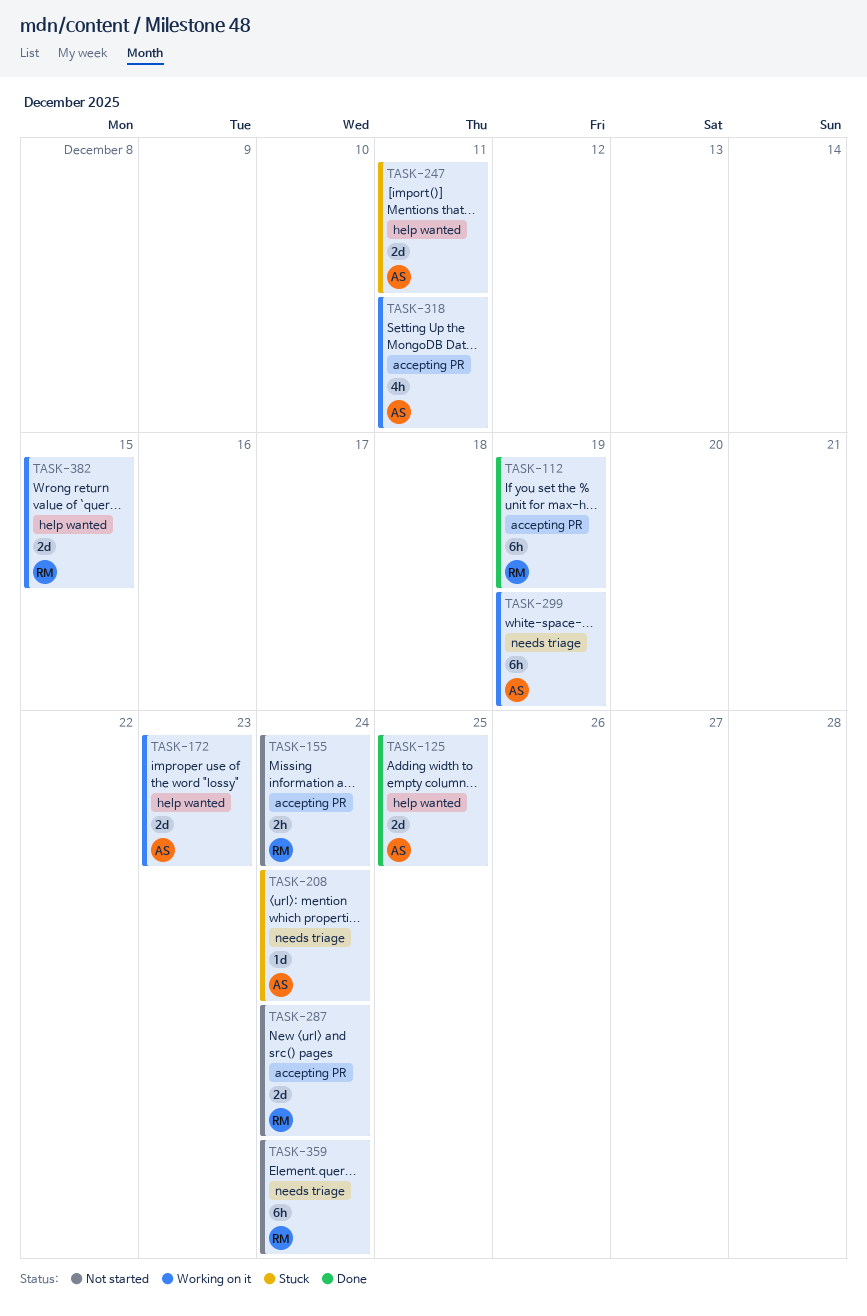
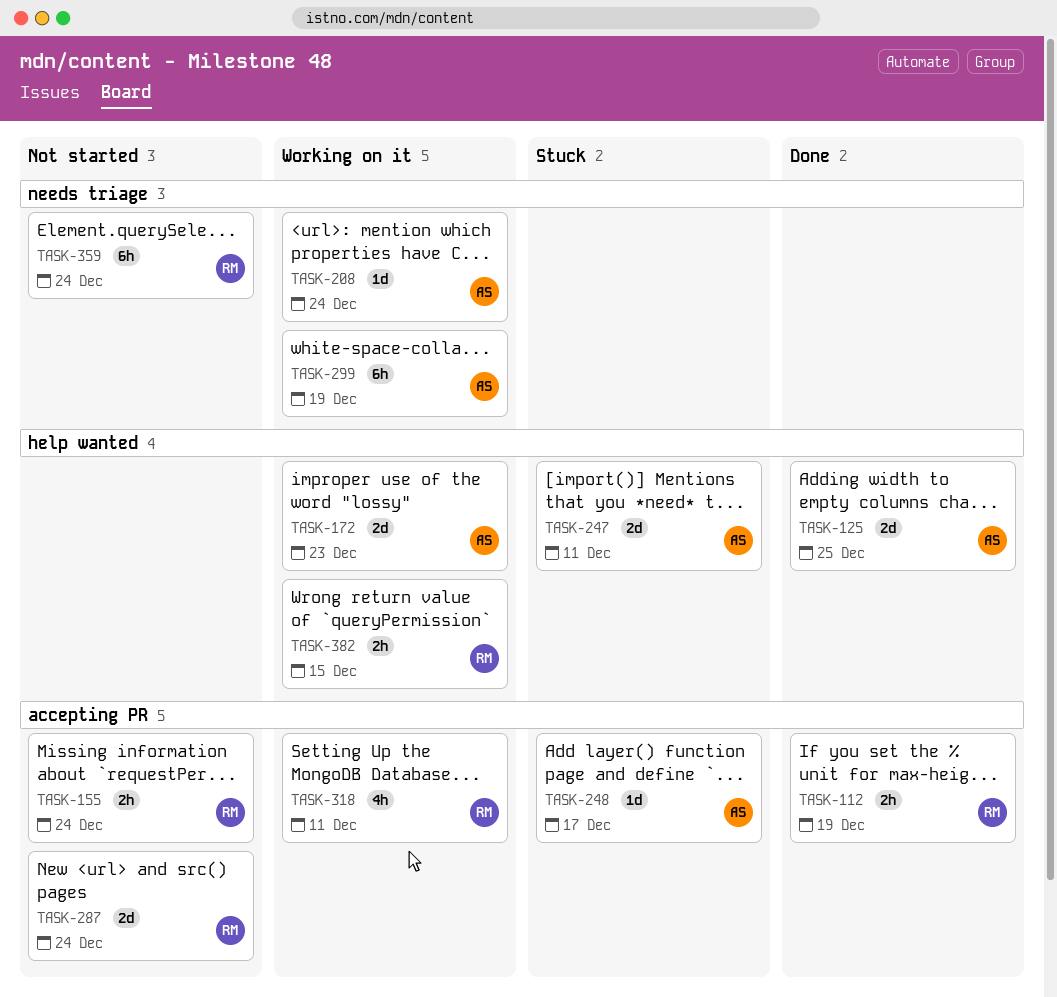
TASK-112, estimate: 6h -> 2h
TASK-208, status: Stuck -> Working on it
TASK-248: none -> present
TASK-318, owner: AS -> RM
TASK-382, estimate: 2d -> 2h

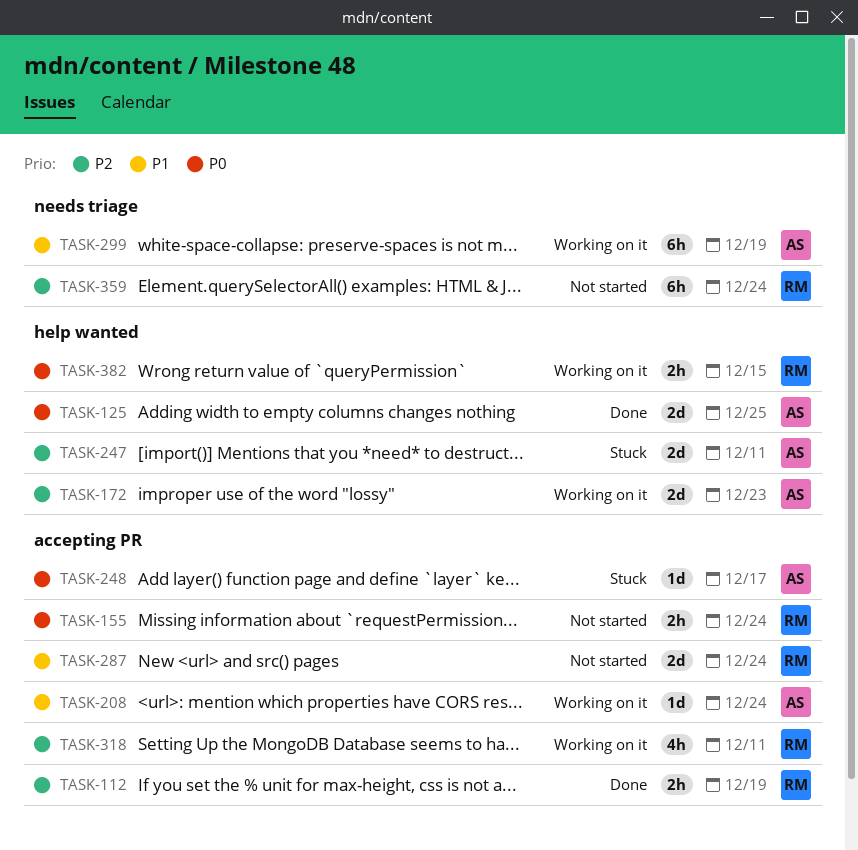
TASK-208, label: needs triage -> accepting PR

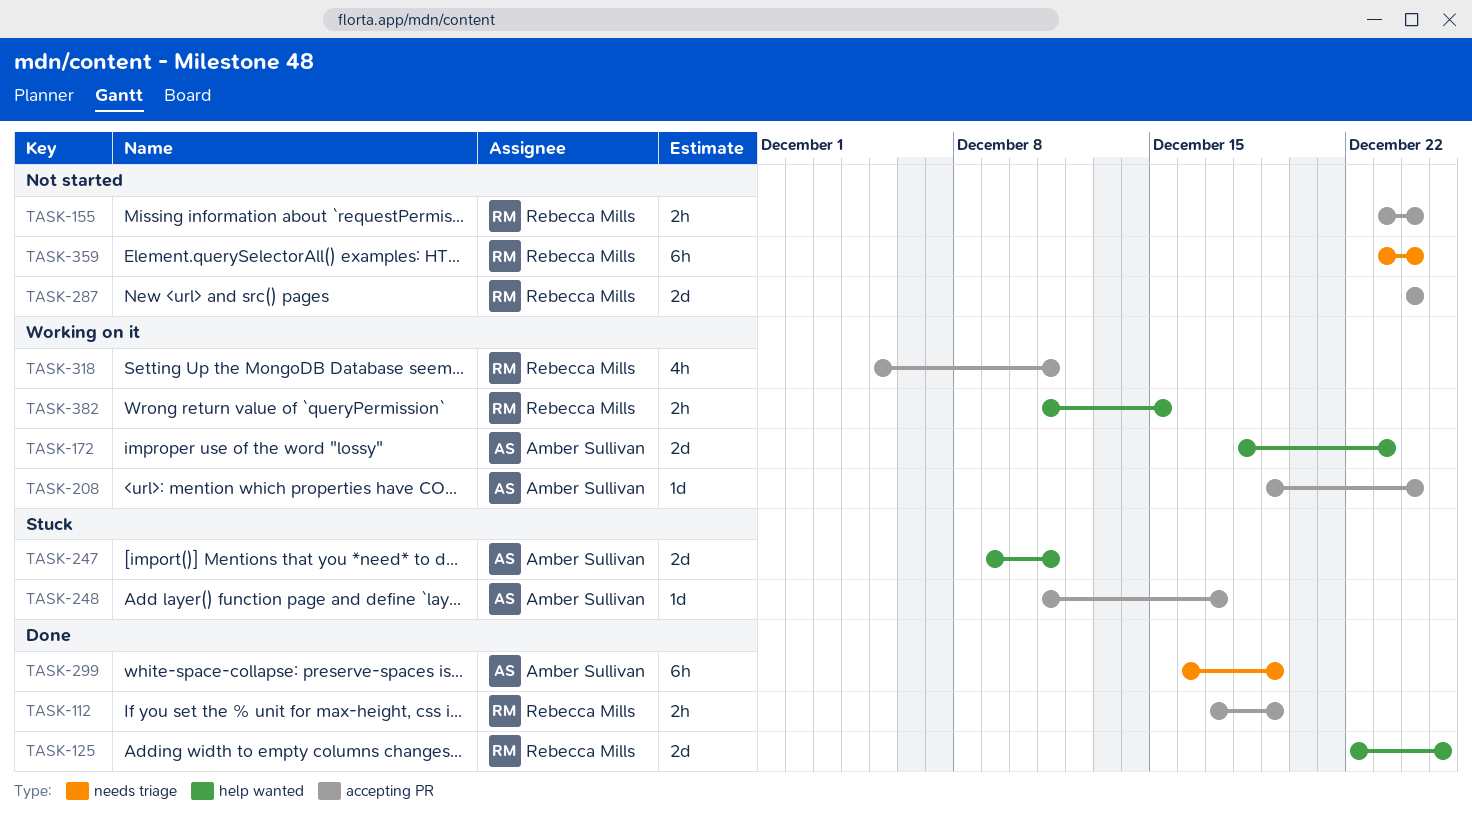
TASK-125, owner: Amber Sullivan -> Rebecca Mills
TASK-299, status: Working on it -> Done

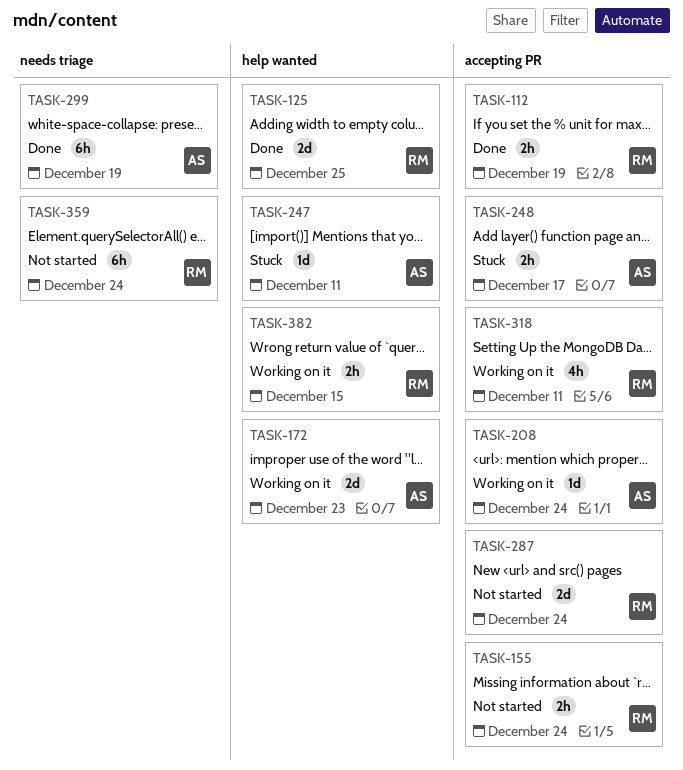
TASK-247, estimate: 2d -> 1d
TASK-248, estimate: 1d -> 2h

